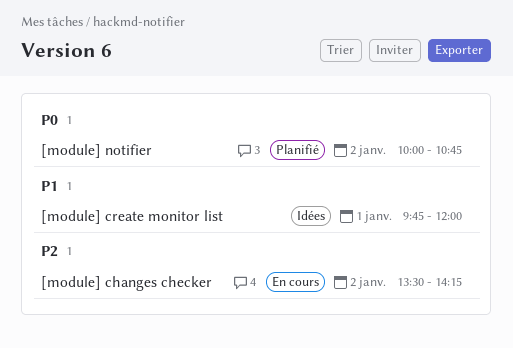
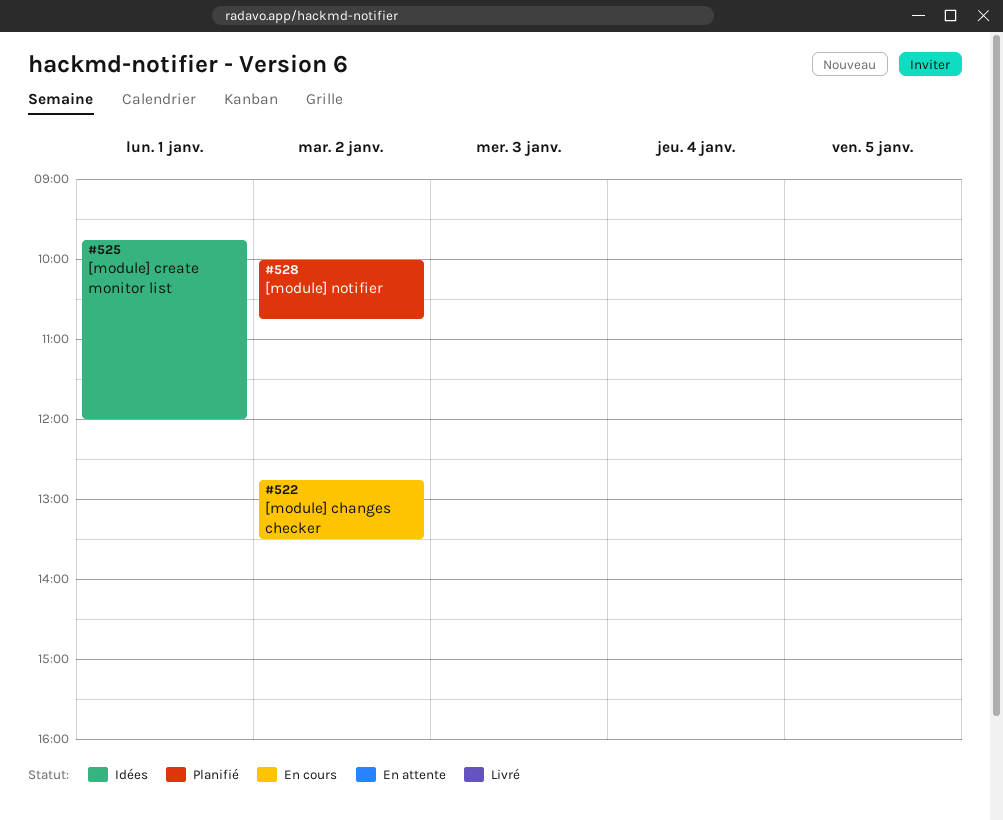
[module] changes checker, begins: 13:30 -> 12:45
[module] changes checker, ends: 14:15 -> 13:30

